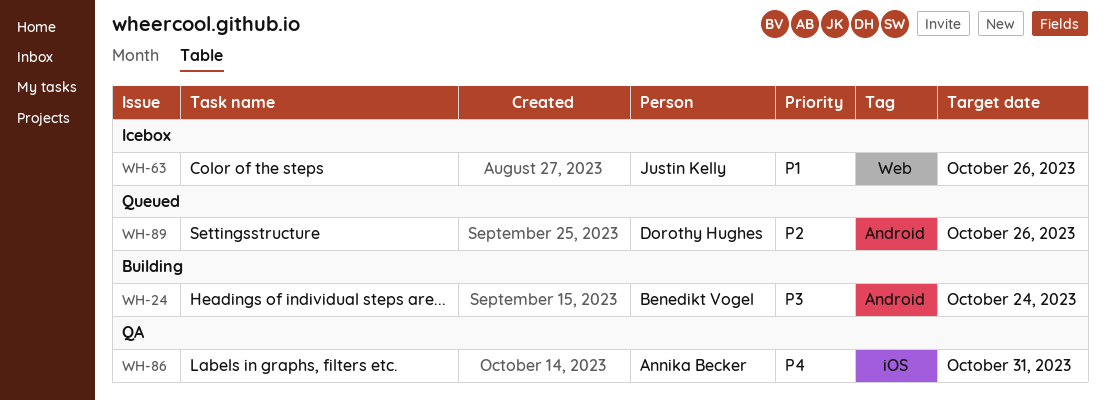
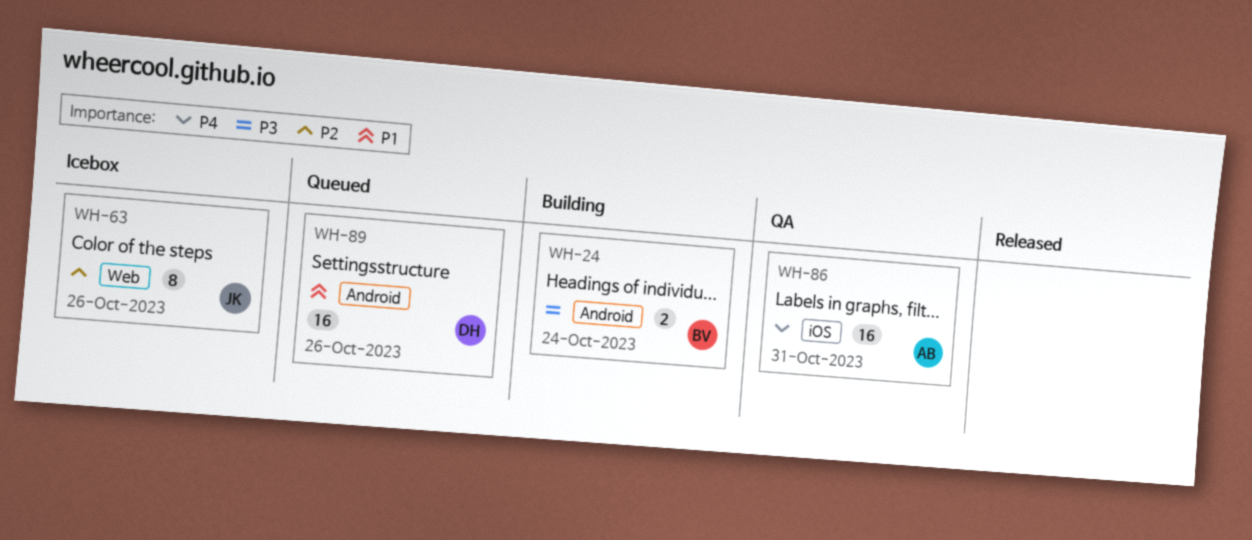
WH-63, priority: P1 -> P2
WH-89, priority: P2 -> P1

